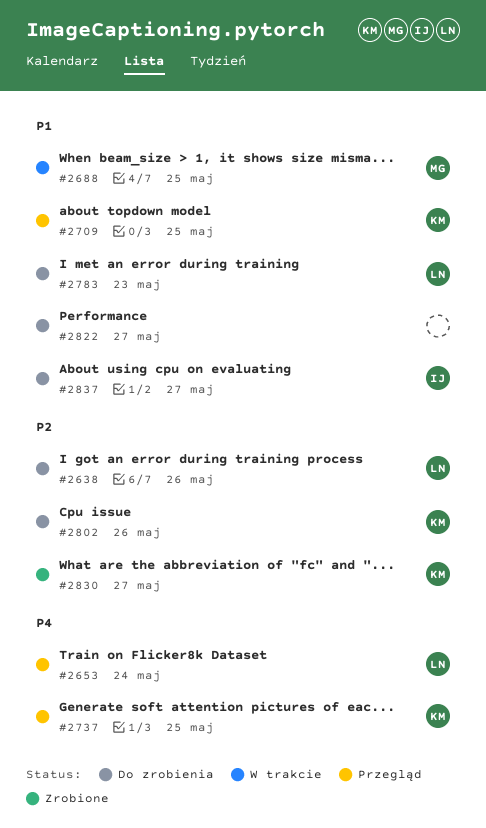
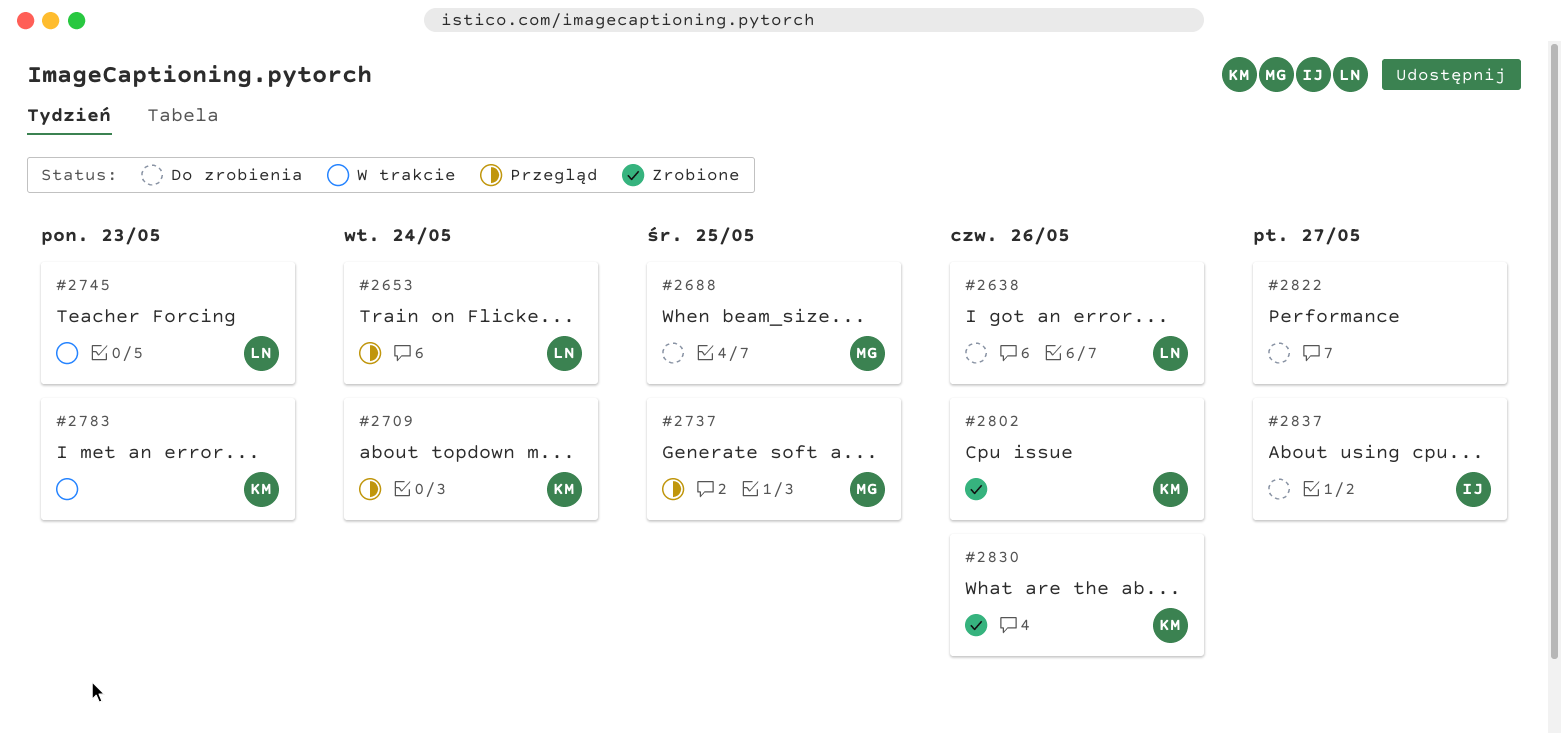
#2688, status: W trakcie -> Do zrobienia
#2709, due: May 25 -> May 24
#2737, owner: KM -> MG
#2745: none -> present
#2783, status: Do zrobienia -> W trakcie
#2783, owner: LN -> KM
#2802, status: Do zrobienia -> Zrobione
#2830, due: May 27 -> May 26

